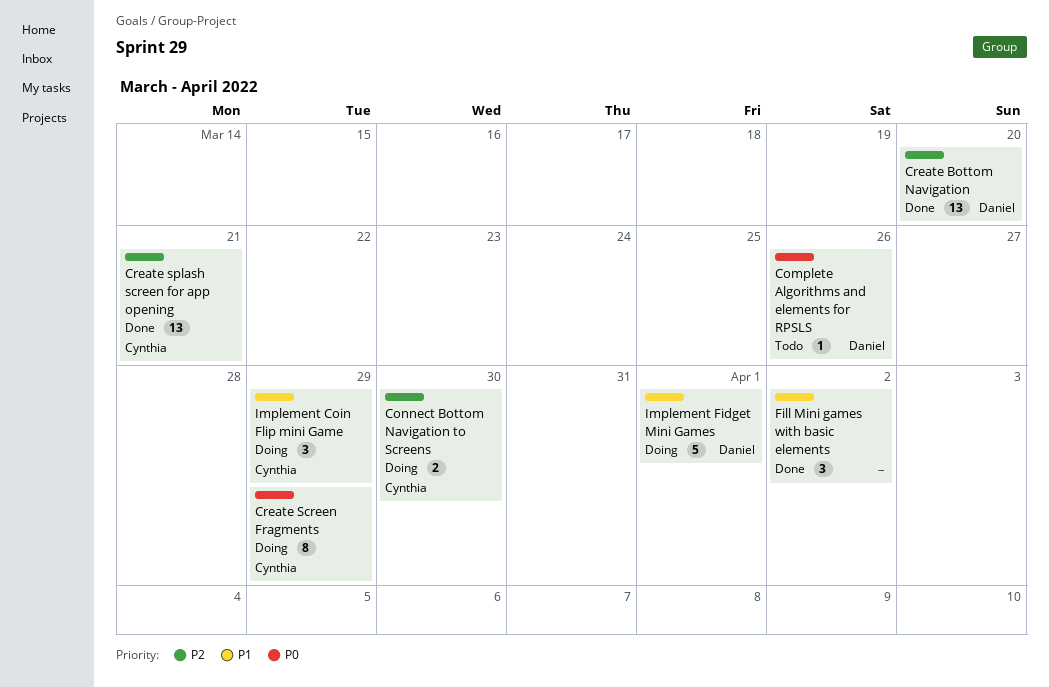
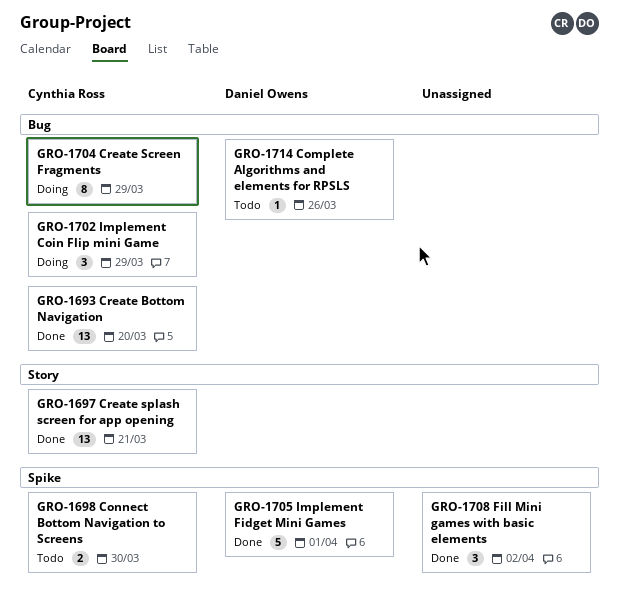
Connect Bottom Navigation to Screens, status: Doing -> Todo
Create Bottom Navigation, owner: Daniel Owens -> Cynthia Ross
Implement Fidget Mini Games, status: Doing -> Done

